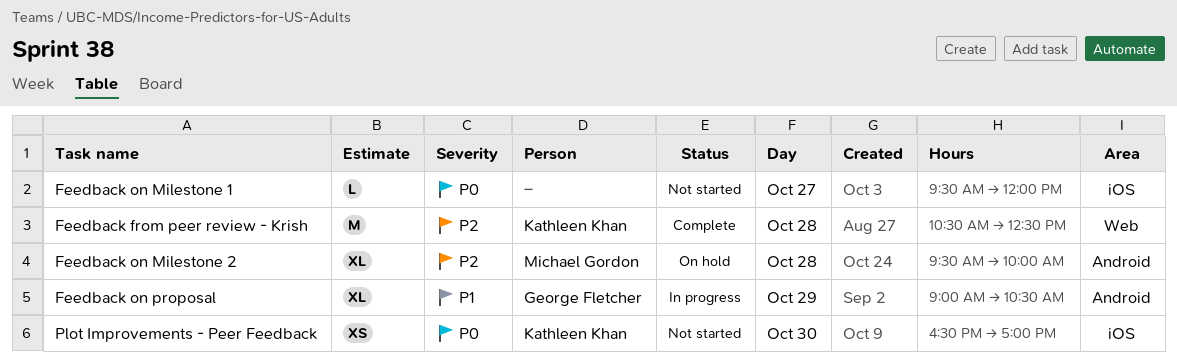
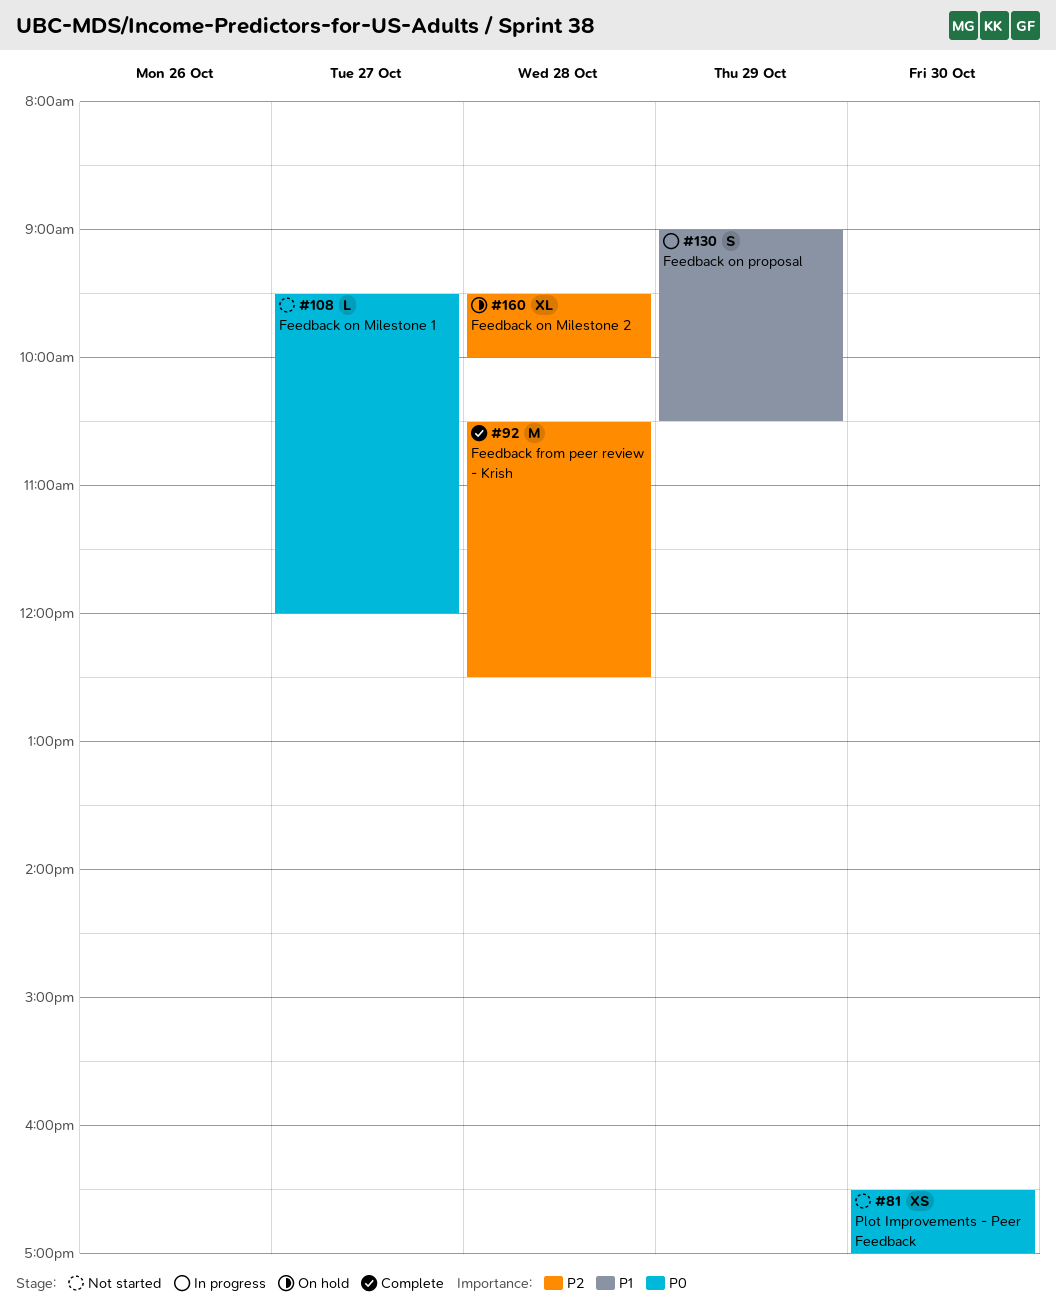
Feedback on proposal, estimate: XL -> S

